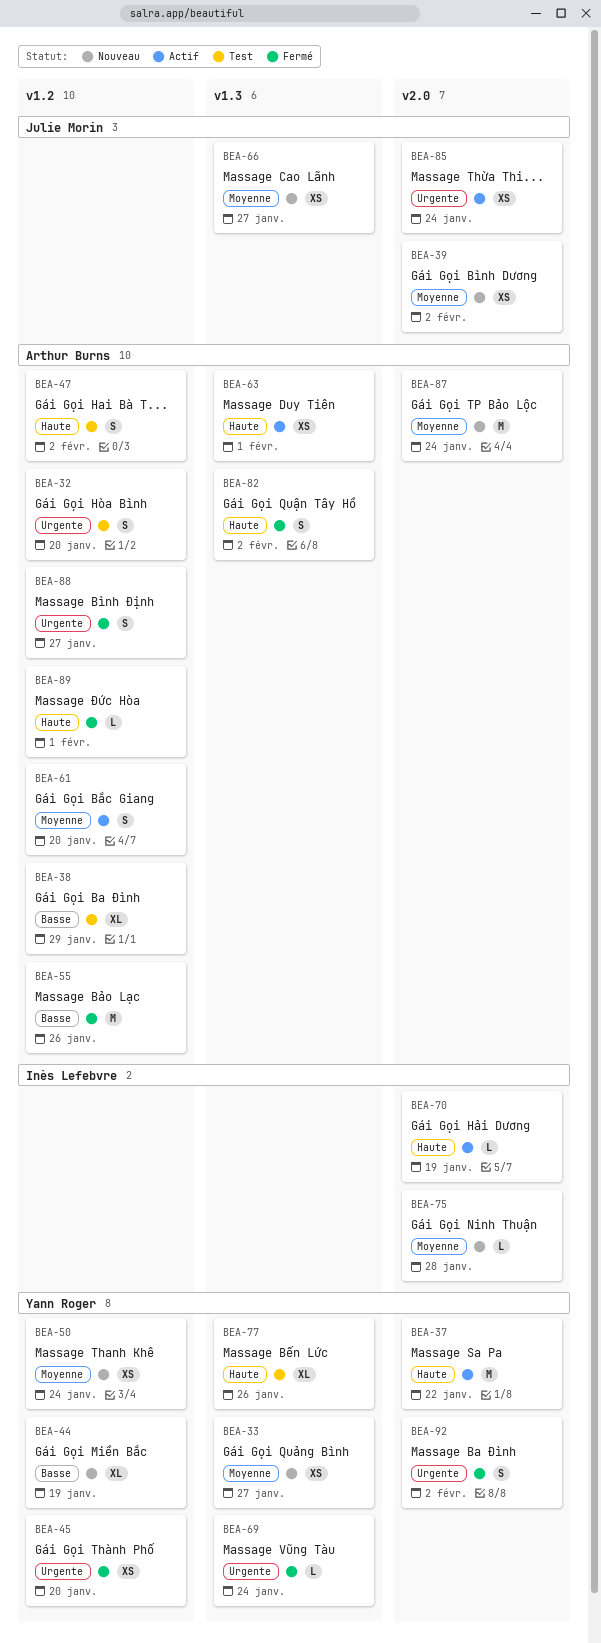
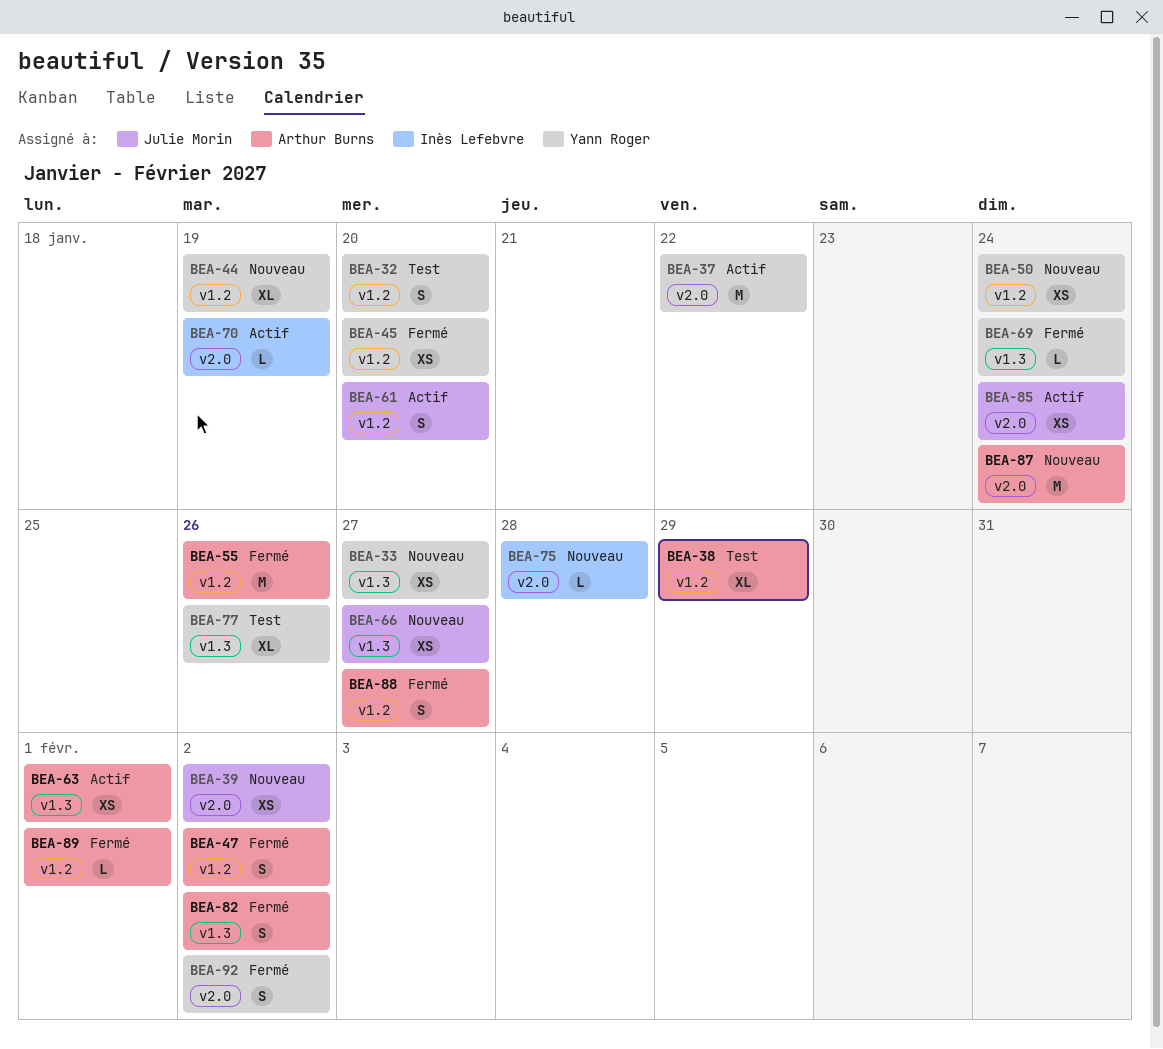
BEA-32, owner: Arthur Burns -> Yann Roger
BEA-47, status: Test -> Fermé
BEA-61, owner: Arthur Burns -> Julie Morin

